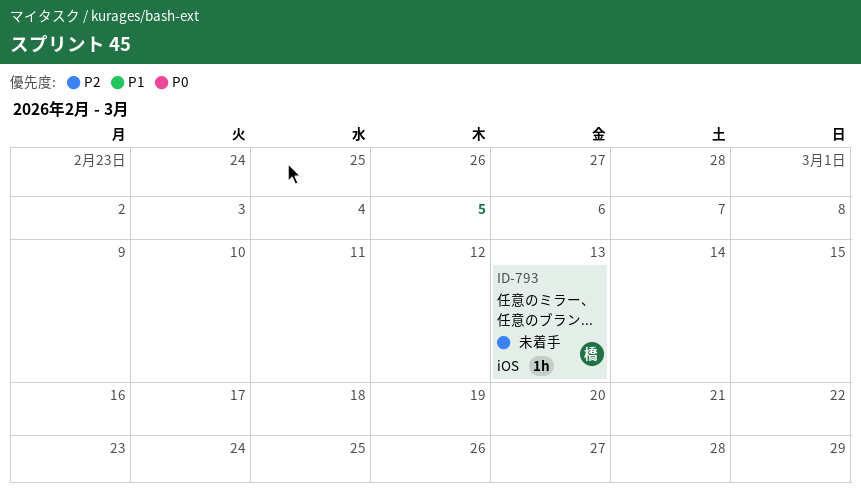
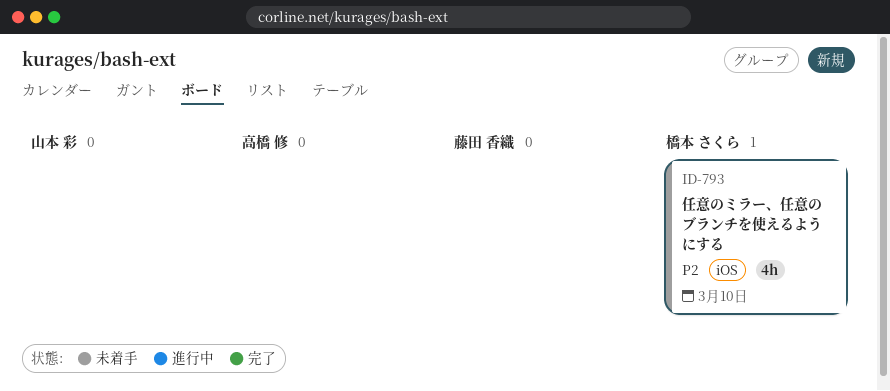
ID-793, estimate: 1h -> 4h
ID-793, due: Mar 13 -> Mar 10

